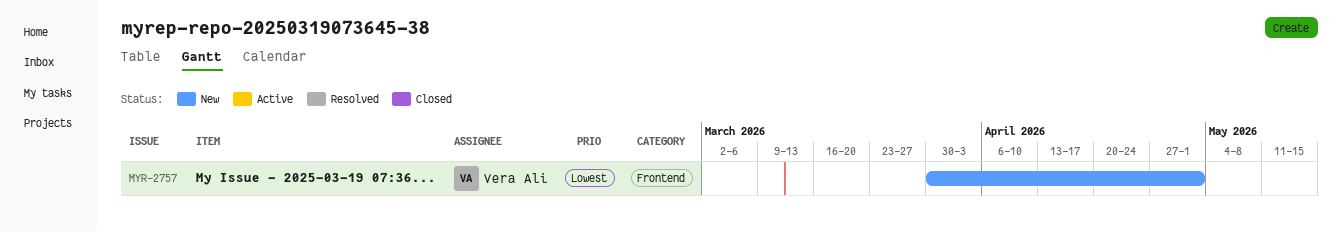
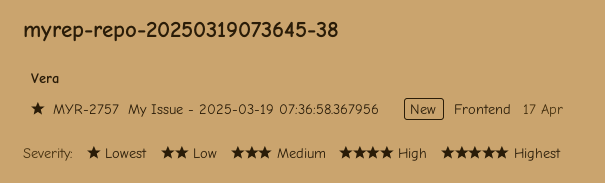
MYR-2757, due: May 1 -> Apr 17

